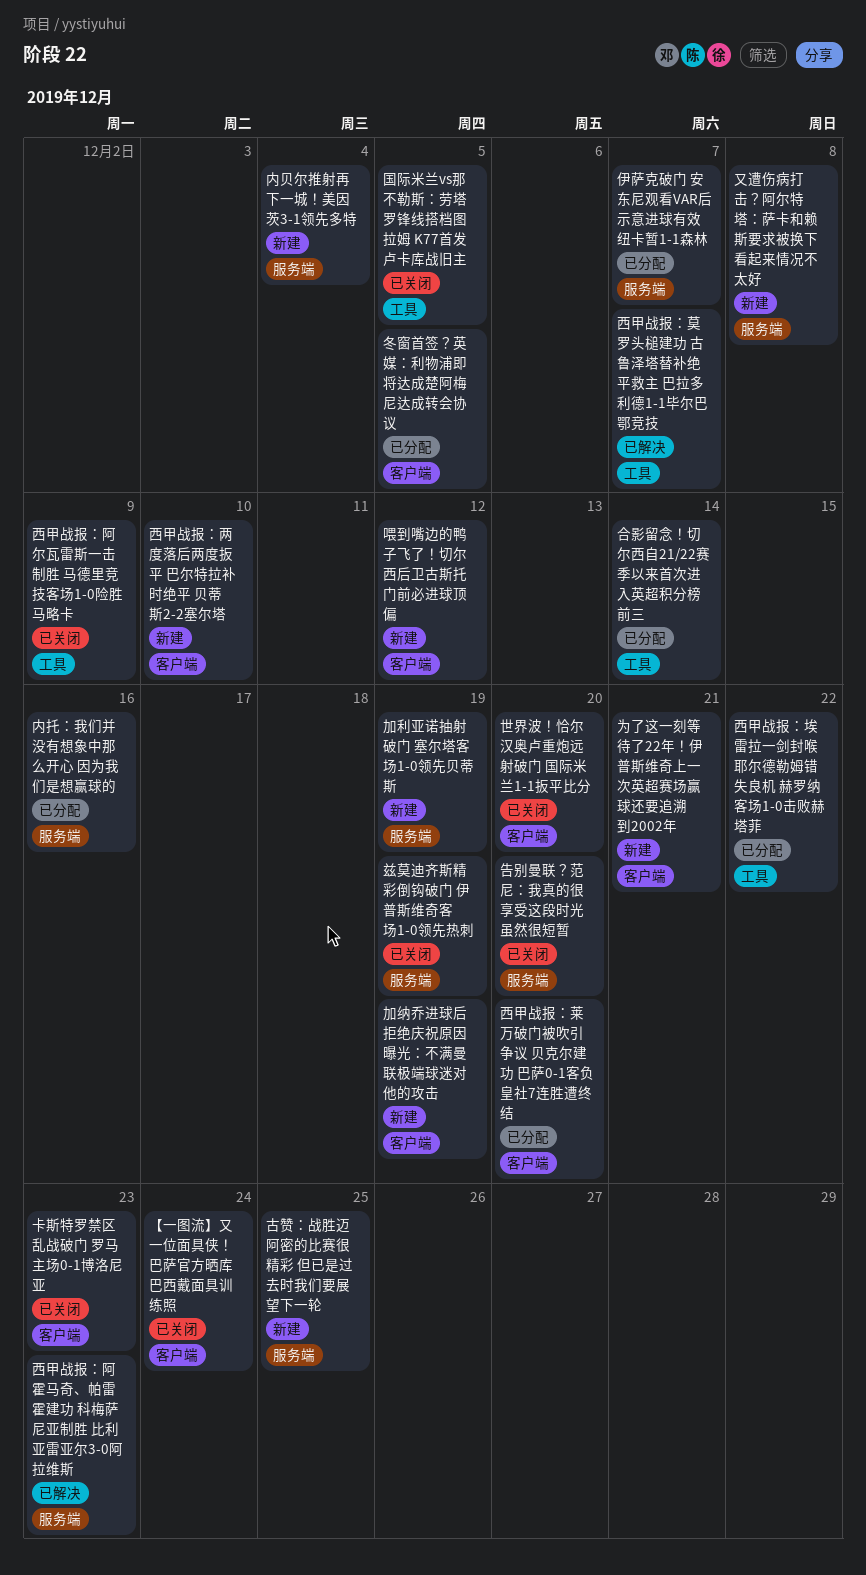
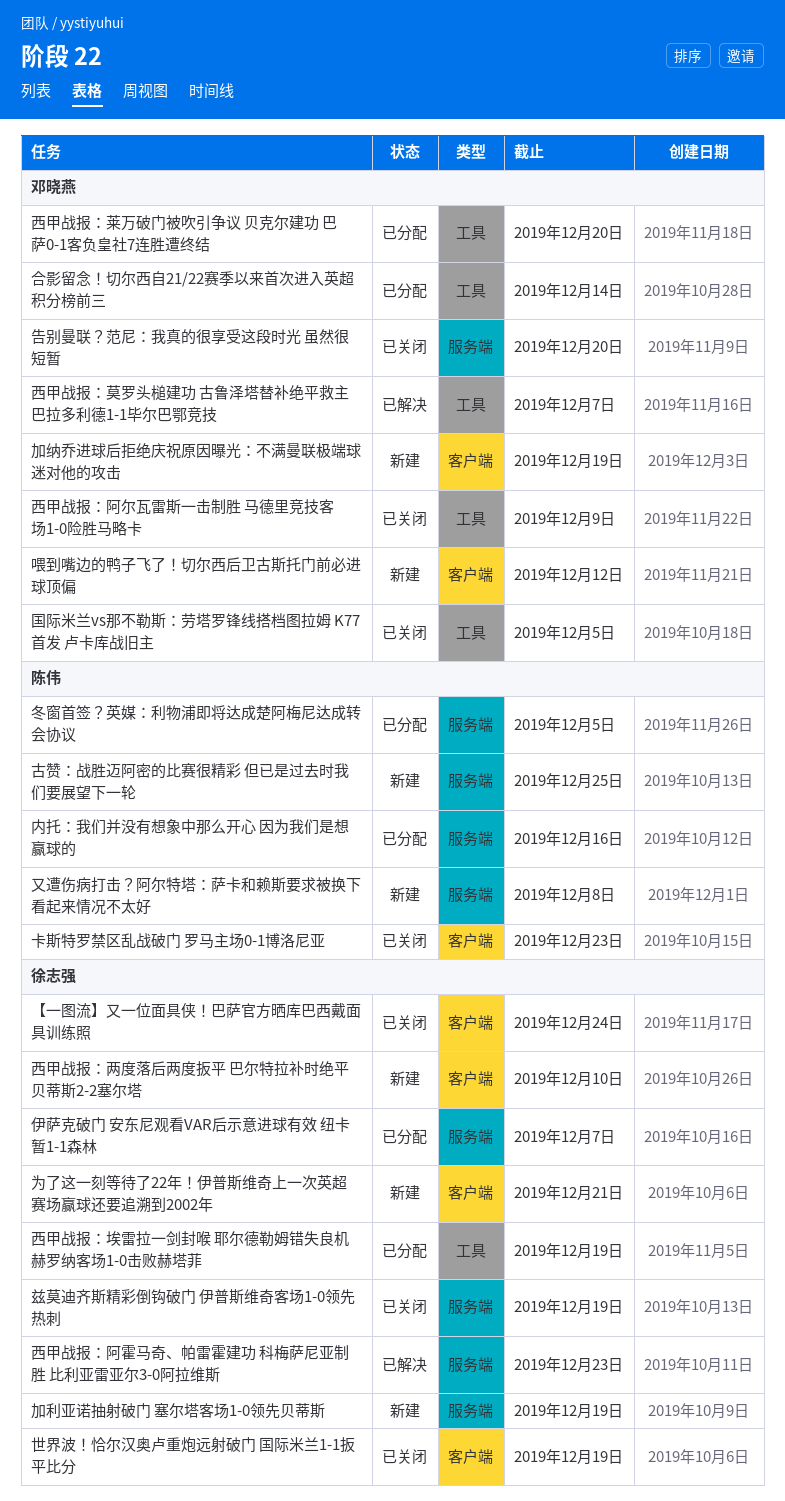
世界波！恰尔汉奥卢重炮远射破门 国际米兰1-1扳平比分, due: Dec 20 -> Dec 19
内贝尔推射再下一城！美因茨3-1领先多特: present -> none
冬窗首签？英媒：利物浦即将达成楚阿梅尼达成转会协议, label: 客户端 -> 服务端
西甲战报：埃雷拉一剑封喉 耶尔德勒姆错失良机 赫罗纳客场1-0击败赫塔菲, due: Dec 22 -> Dec 19
西甲战报：莱万破门被吹引争议 贝克尔建功 巴萨0-1客负皇社7连胜遭终结, label: 客户端 -> 工具

